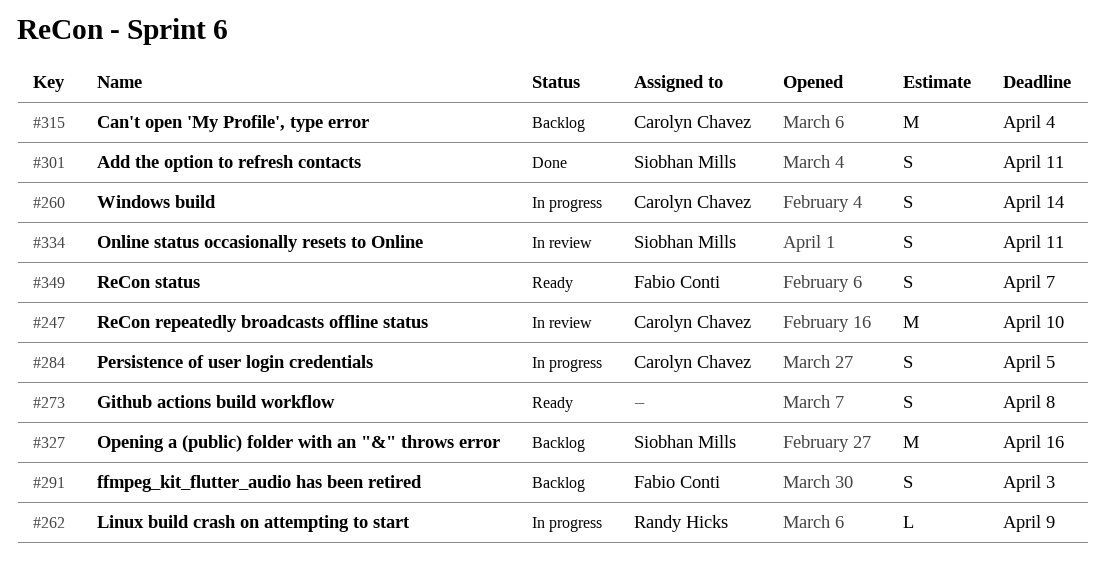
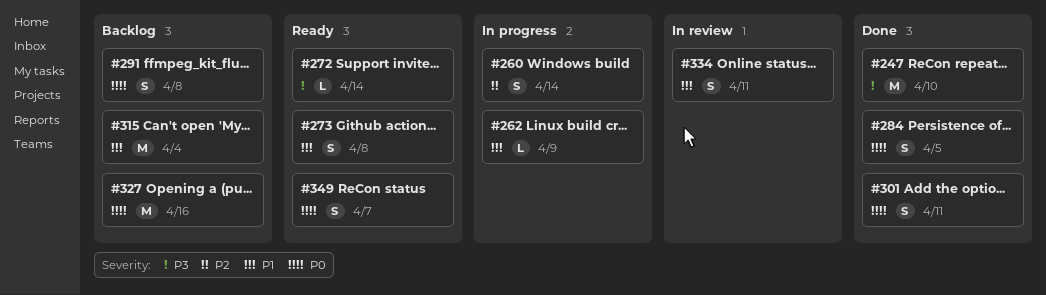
#247, status: In review -> Done
#272: none -> present
#284, status: In progress -> Done
#291, due: Apr 3 -> Apr 8

